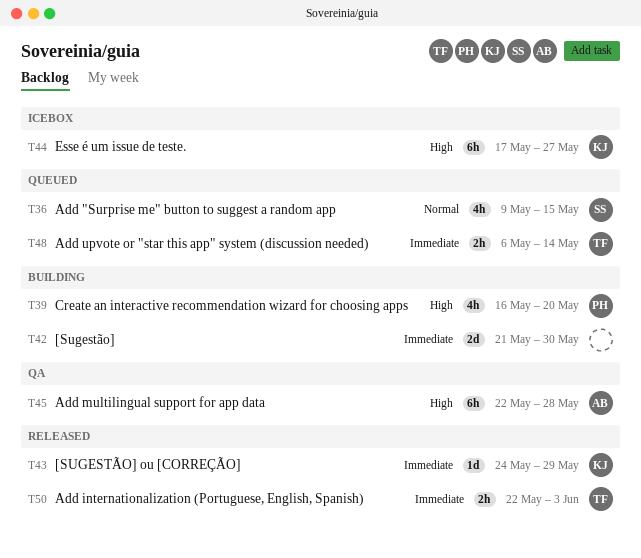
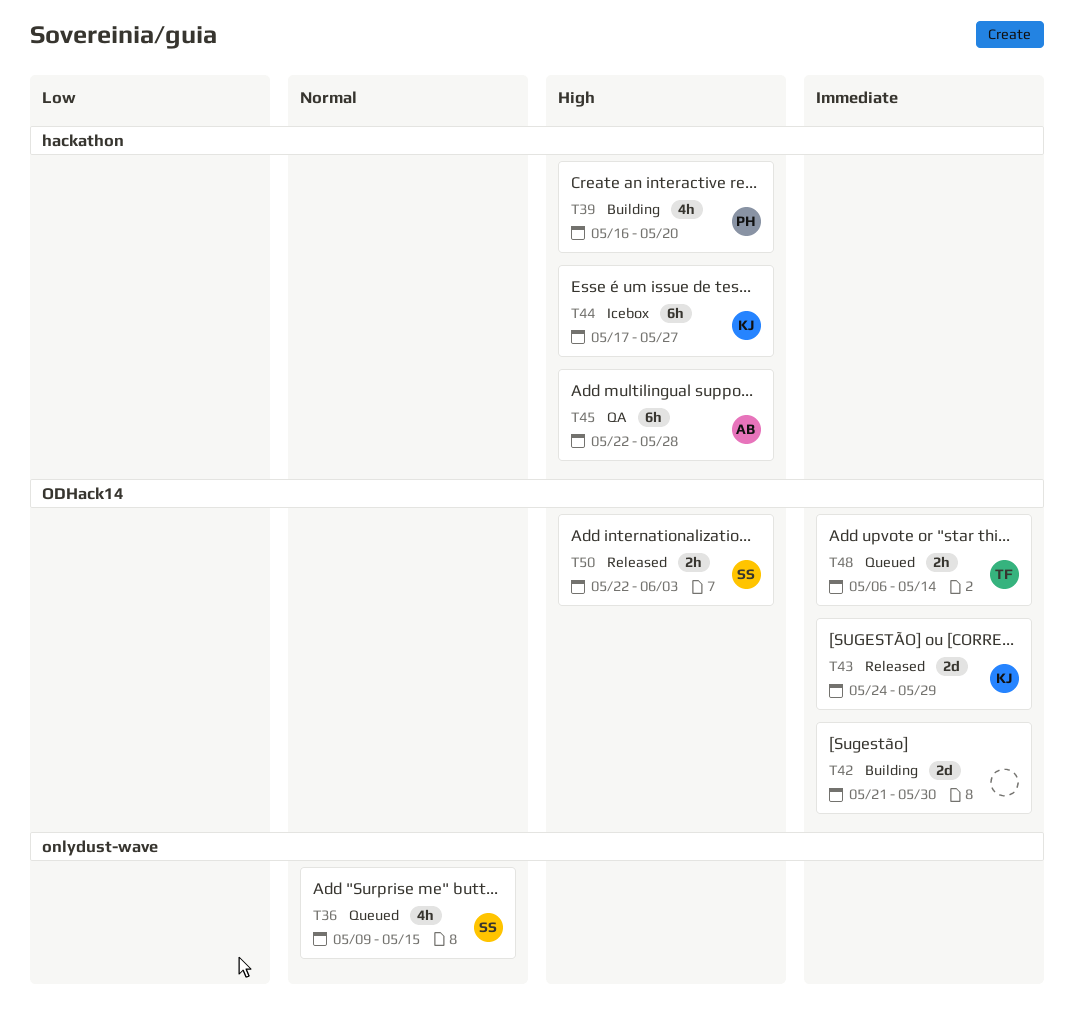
T43, estimate: 1d -> 2d
T50, owner: TF -> SS
T50, priority: Immediate -> High

